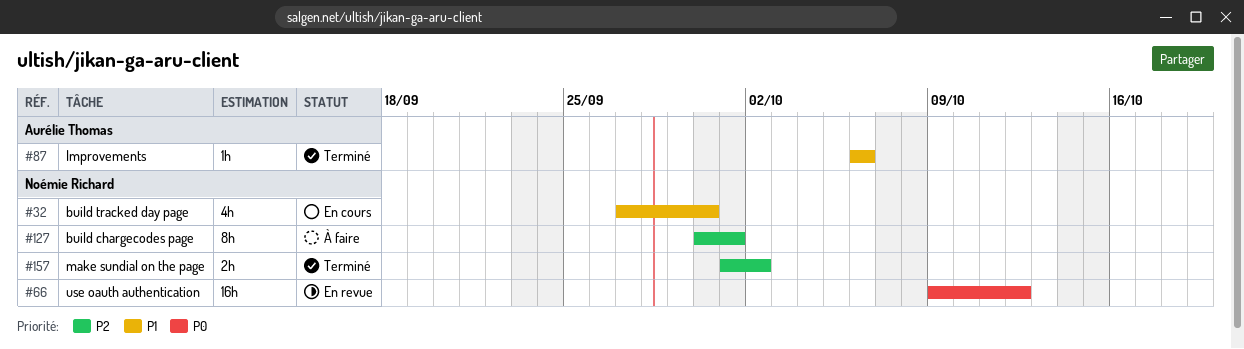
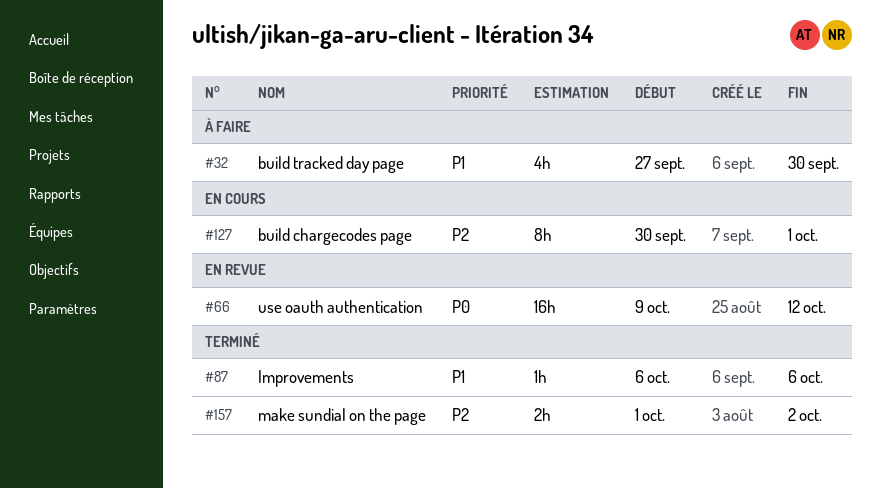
#32, status: En cours -> À faire
#127, status: À faire -> En cours

